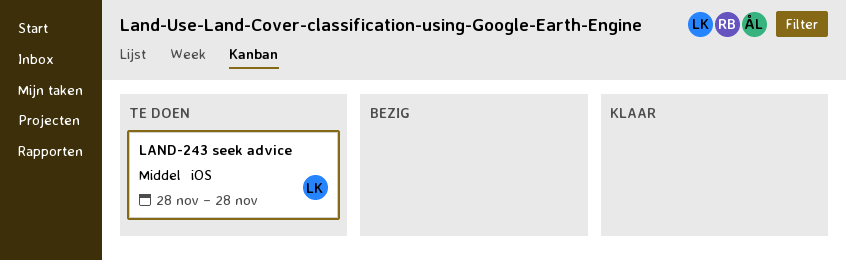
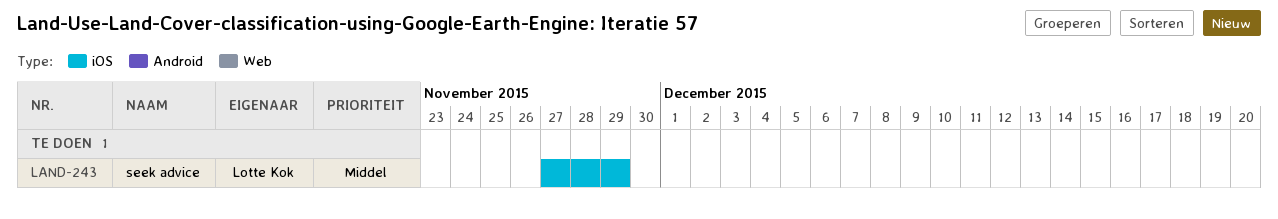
LAND-243, start: Nov 28 -> Nov 27
LAND-243, due: Nov 28 -> Nov 29

